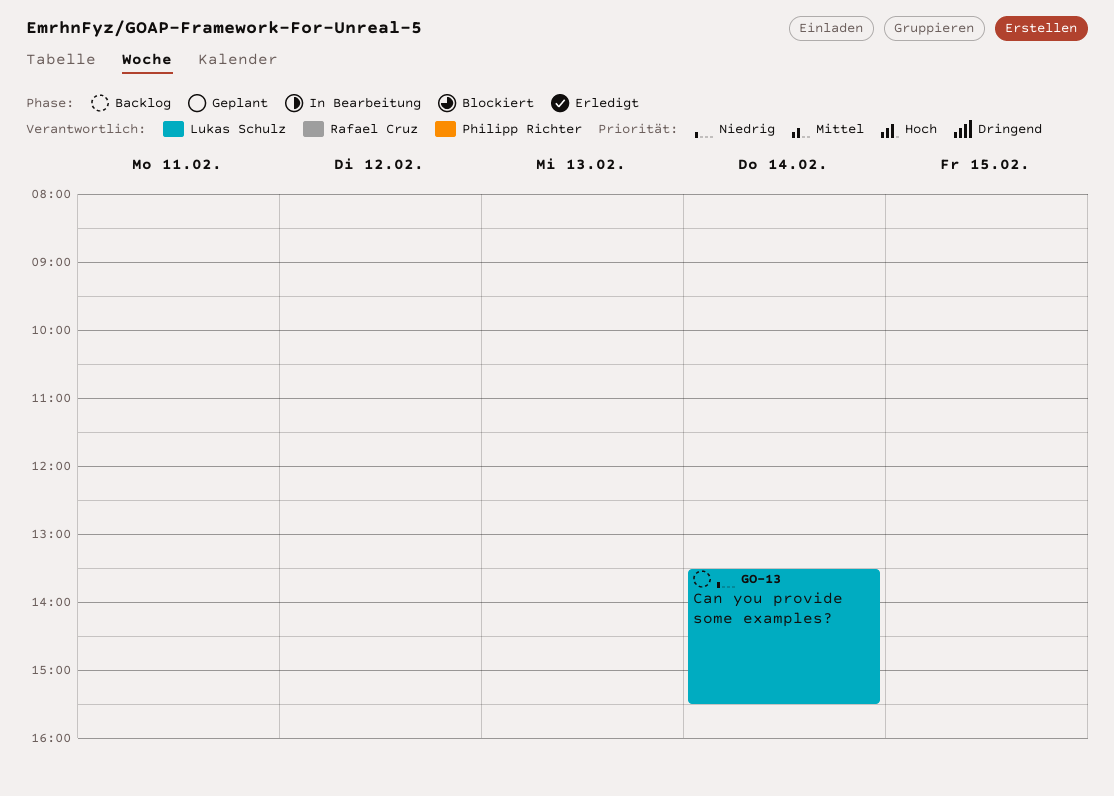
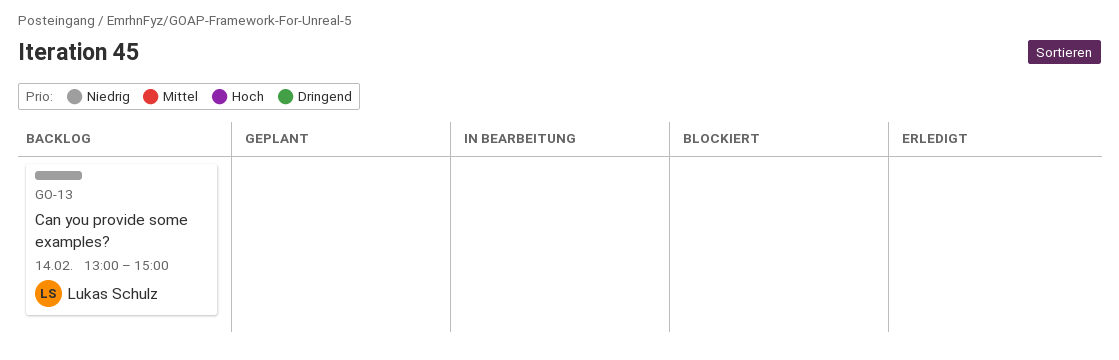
GO-13, begins: 13:30 -> 13:00
GO-13, ends: 15:30 -> 15:00

